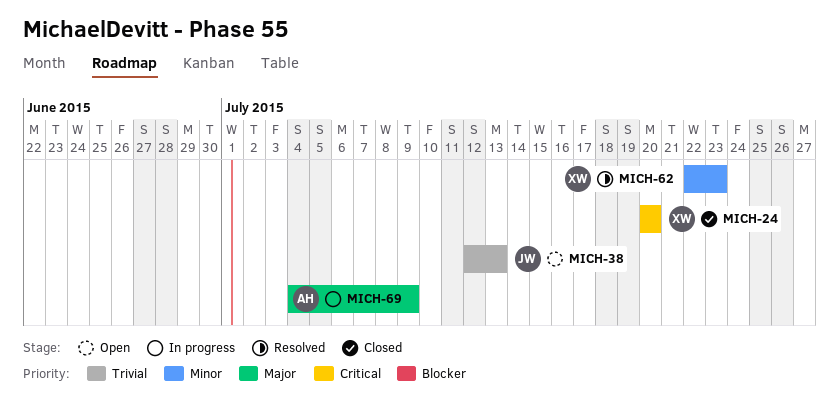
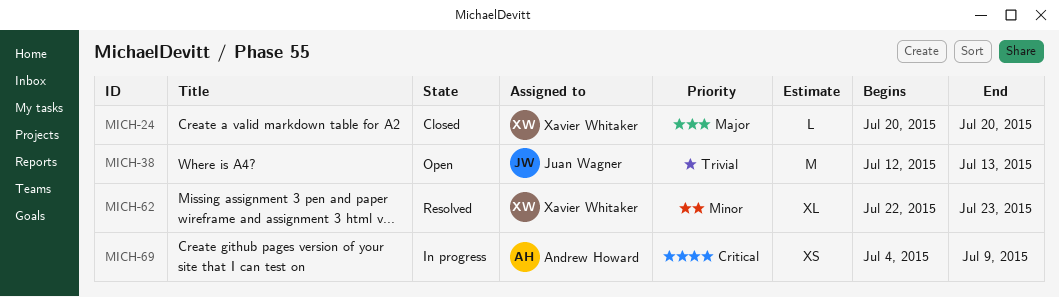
MICH-24, priority: Critical -> Major
MICH-69, priority: Major -> Critical

